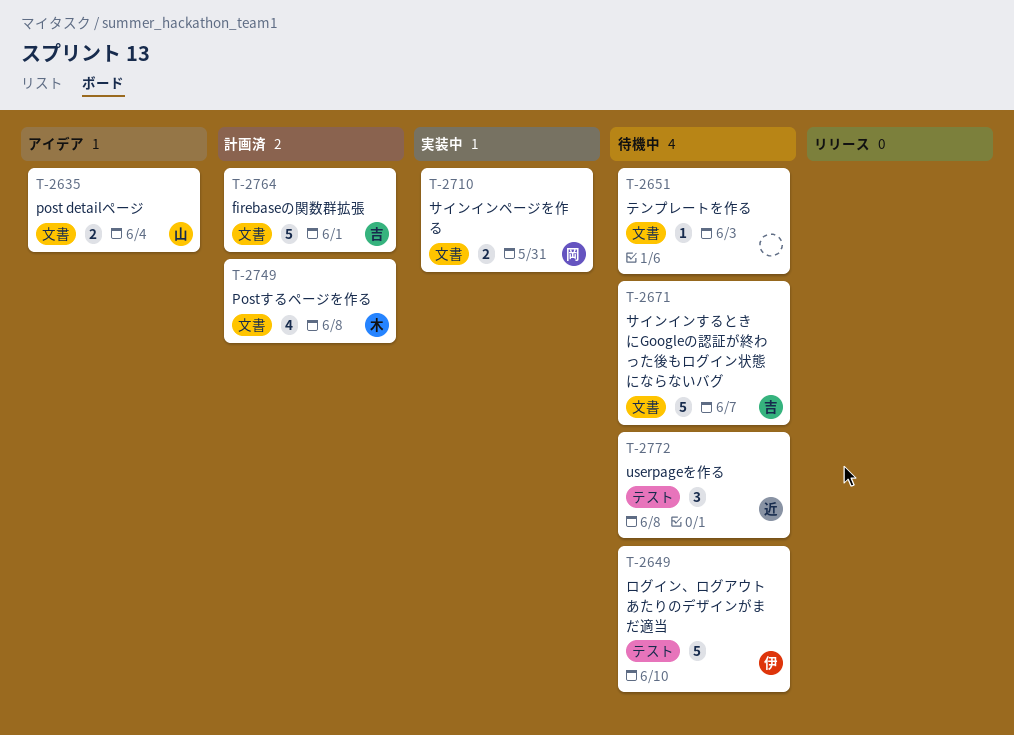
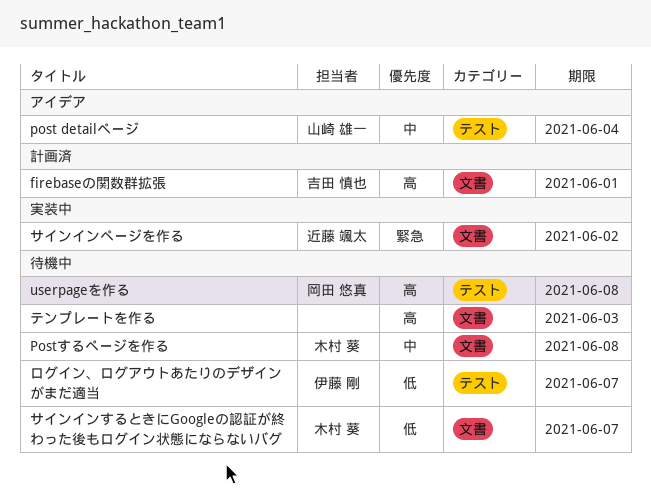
post detailページ, label: 文書 -> テスト
Postするページを作る, status: 計画済 -> 待機中
userpageを作る, owner: 近藤 颯太 -> 岡田 悠真
サインインするときにGoogleの認証が終わった後もログイン状態にならないバグ, owner: 吉田 慎也 -> 木村 葵
サインインページを作る, owner: 岡田 悠真 -> 近藤 颯太
サインインページを作る, due: May 31 -> Jun 2
ログイン、ログアウトあたりのデザインがまだ適当, due: Jun 10 -> Jun 7

